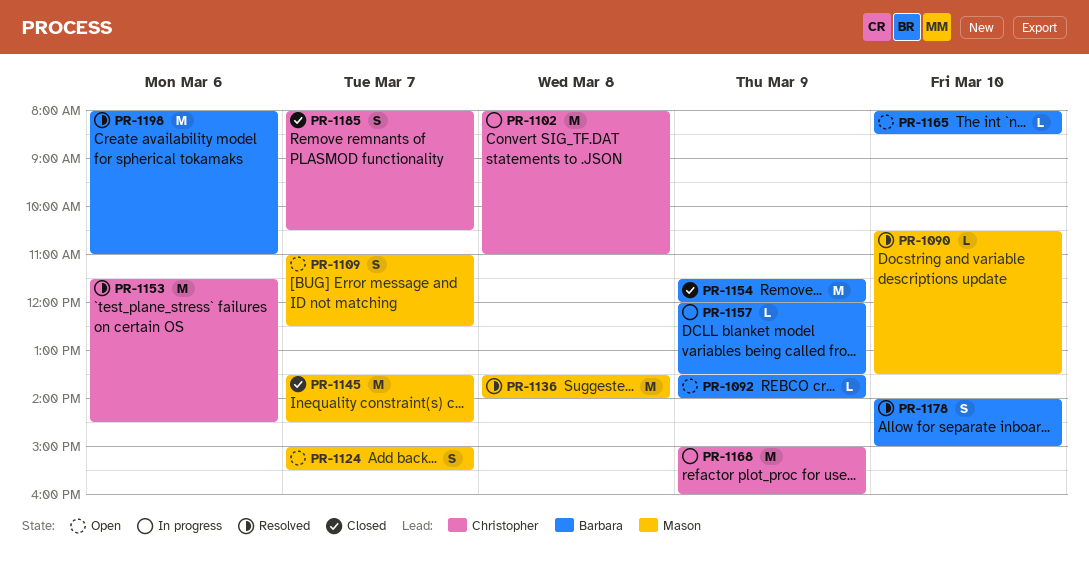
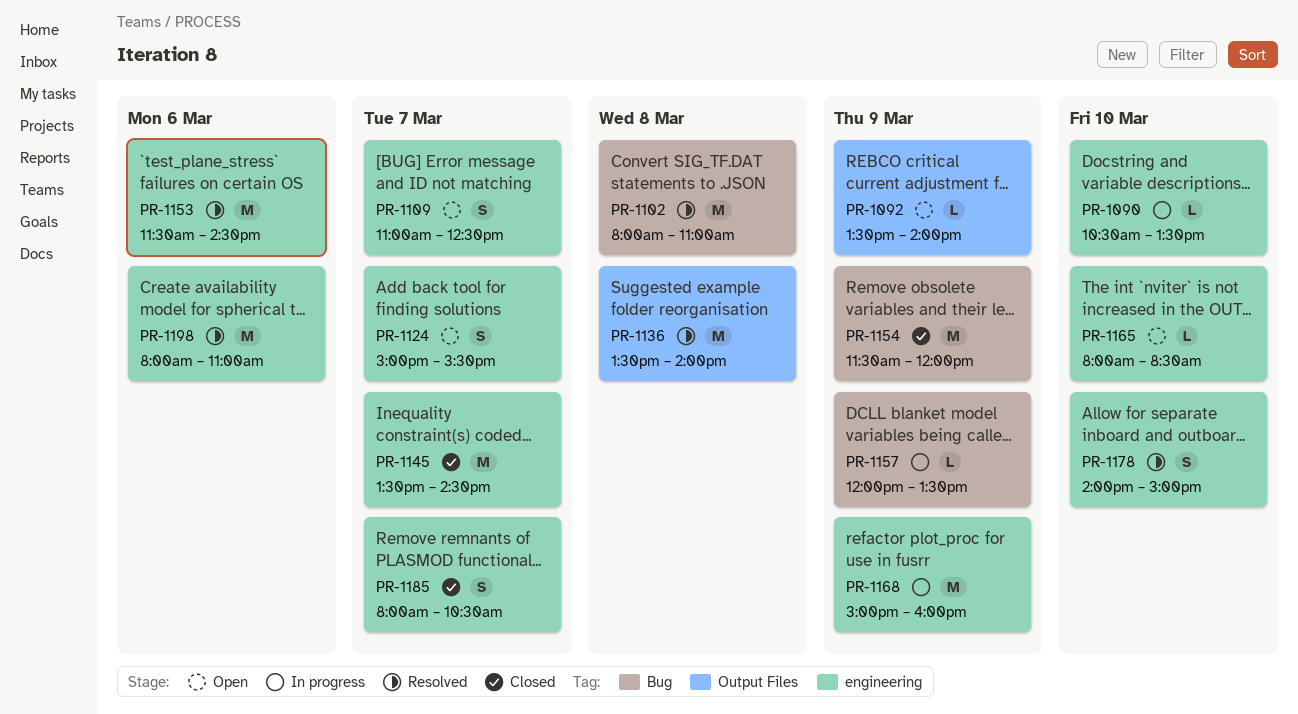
PR-1090, status: Resolved -> In progress
PR-1102, status: In progress -> Resolved

